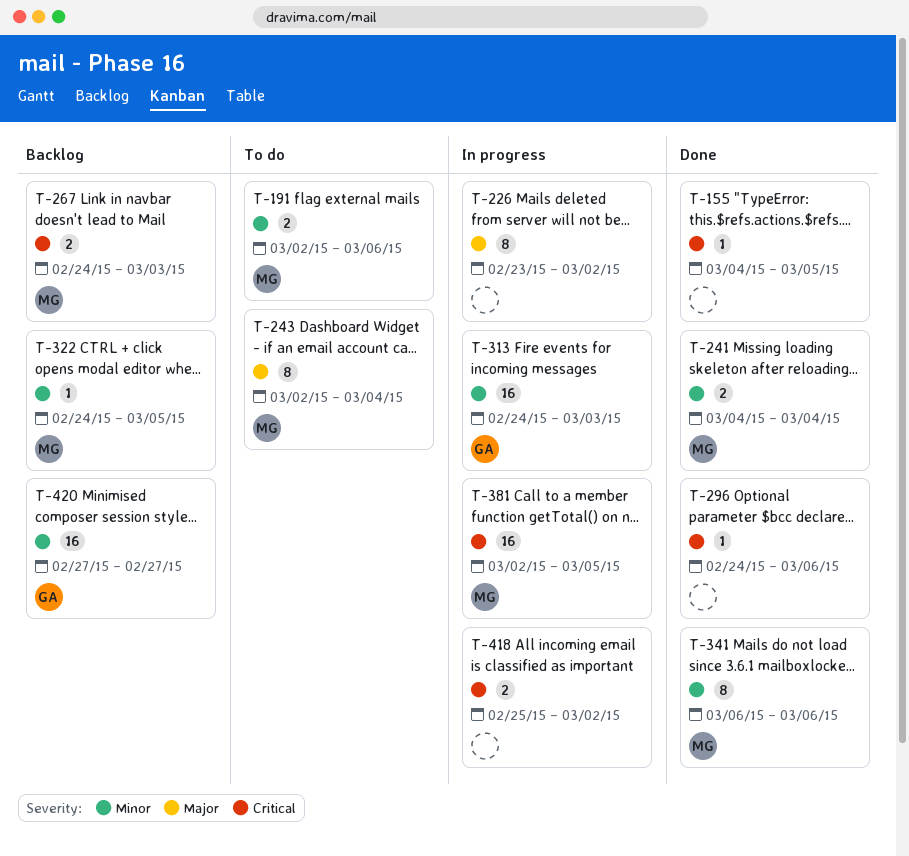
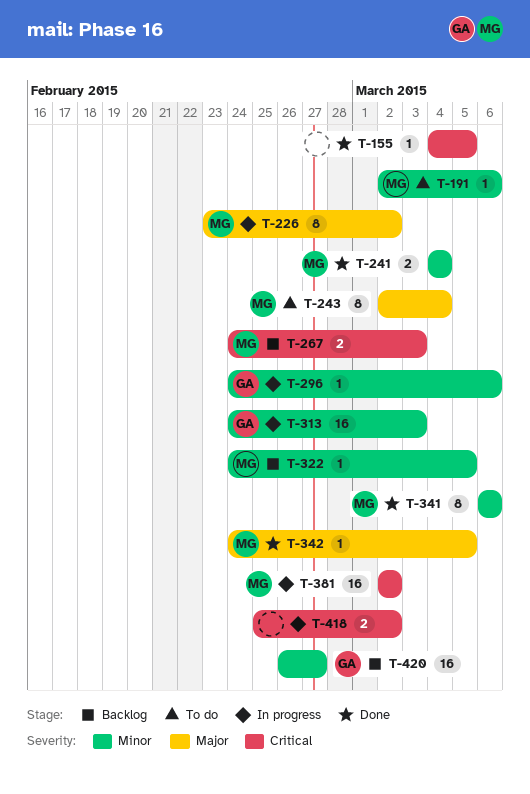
T-191, estimate: 2 -> 1
T-226, owner: none -> MG
T-296, status: Done -> In progress
T-296, owner: none -> GA
T-296, priority: Critical -> Minor
T-342: none -> present
T-381, due: Mar 5 -> Mar 2
T-420, start: Feb 27 -> Feb 26

